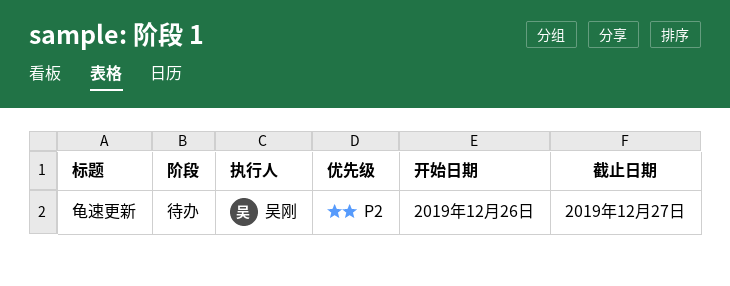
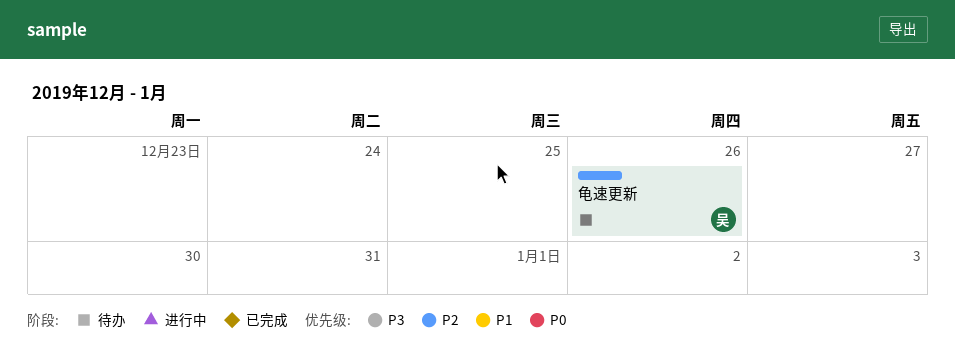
龟速更新, due: Dec 27 -> Dec 26

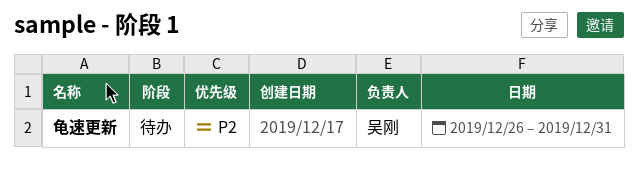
龟速更新, due: Dec 26 -> Dec 31

